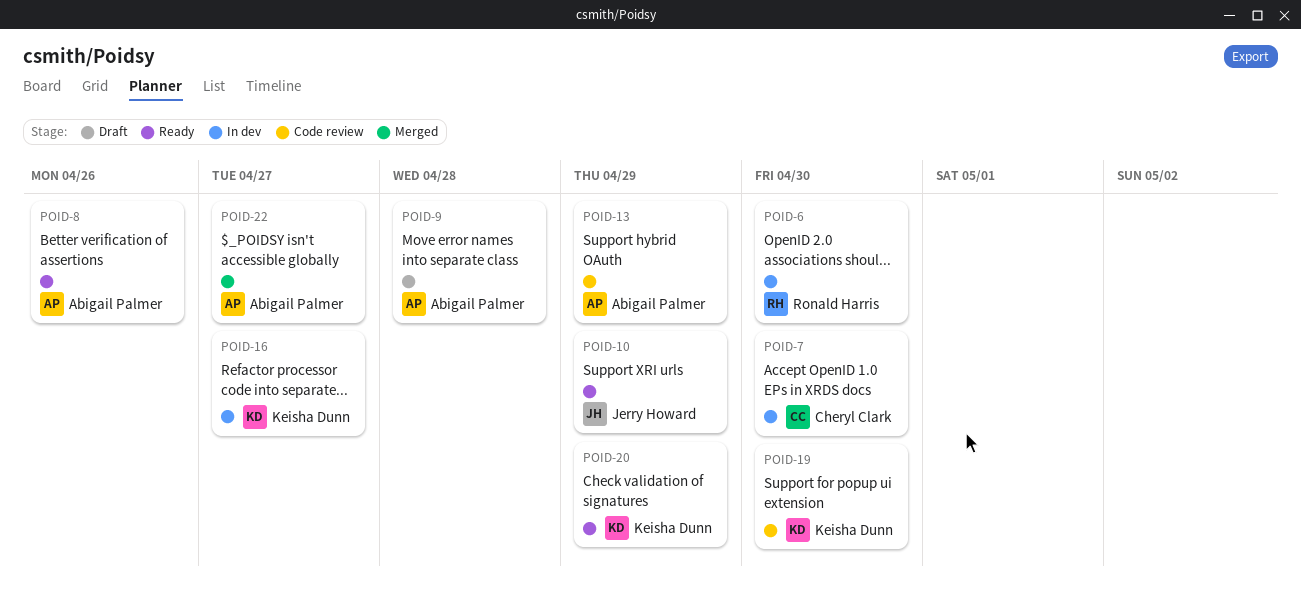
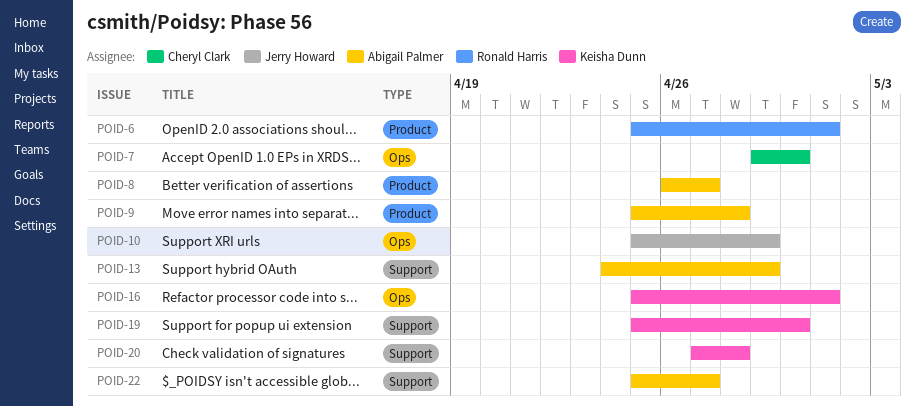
POID-6, due: Apr 30 -> May 1
POID-8, due: Apr 26 -> Apr 27
POID-16, due: Apr 27 -> May 1
POID-20, due: Apr 29 -> Apr 28

